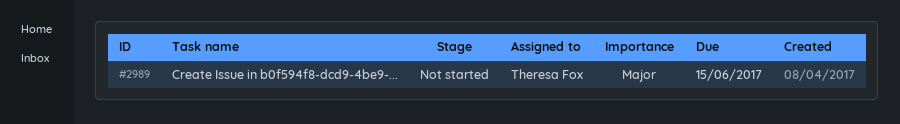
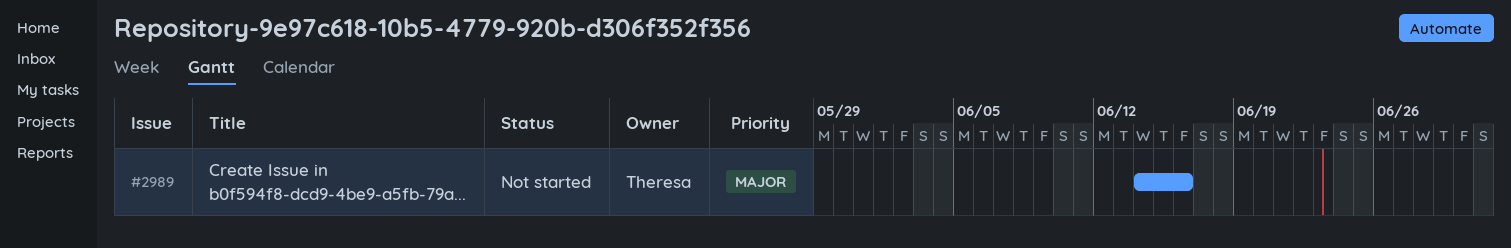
#2989, due: Jun 15 -> Jun 16

